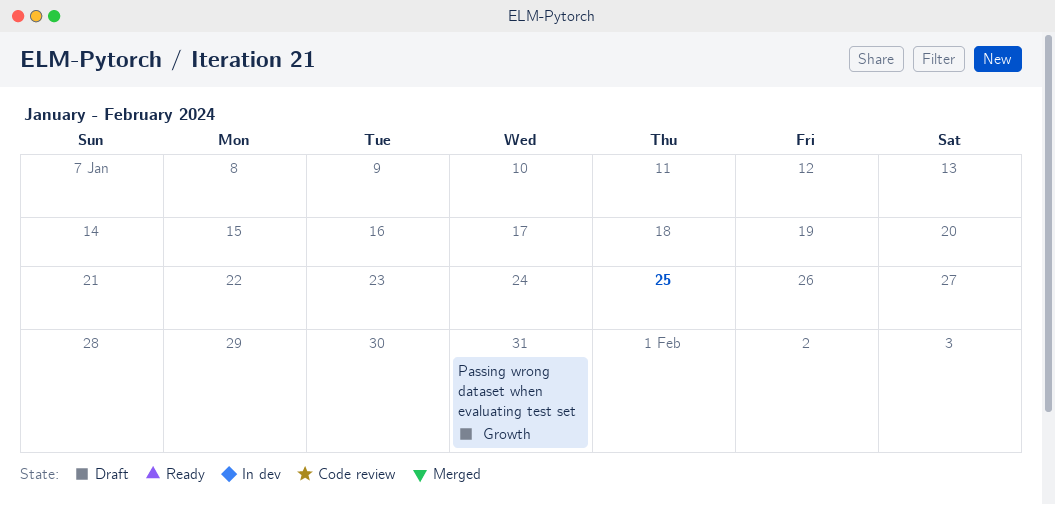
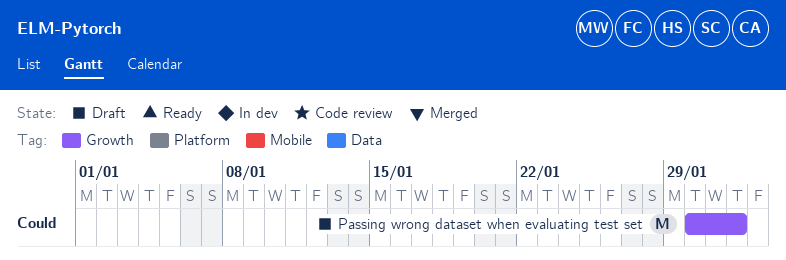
Passing wrong dataset when evaluating test set, due: Jan 31 -> Feb 1

